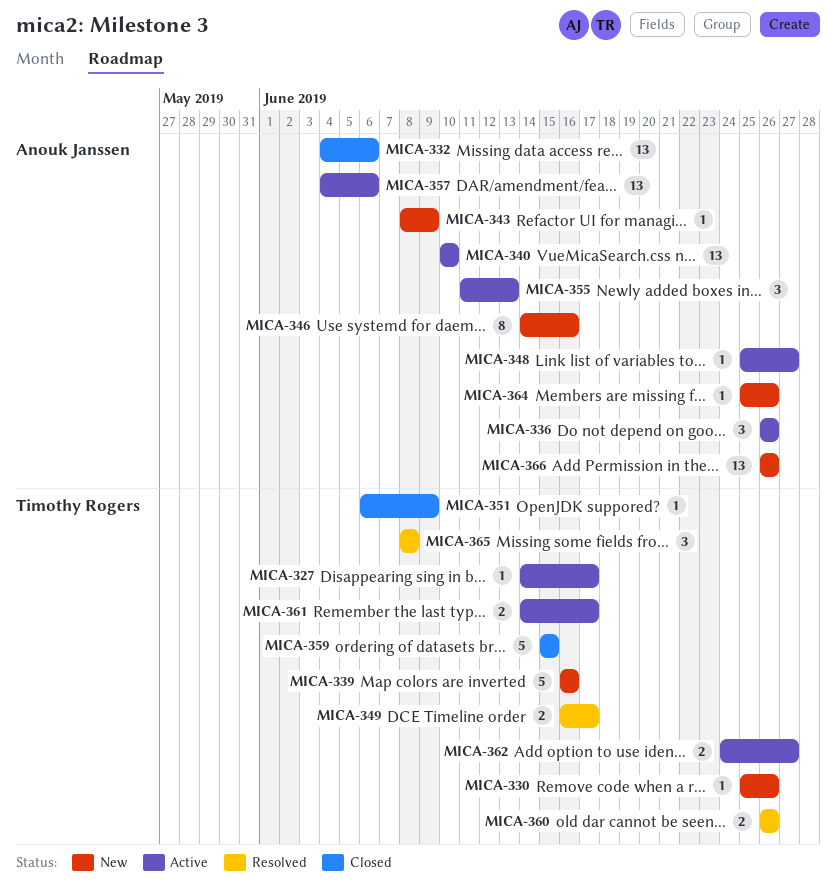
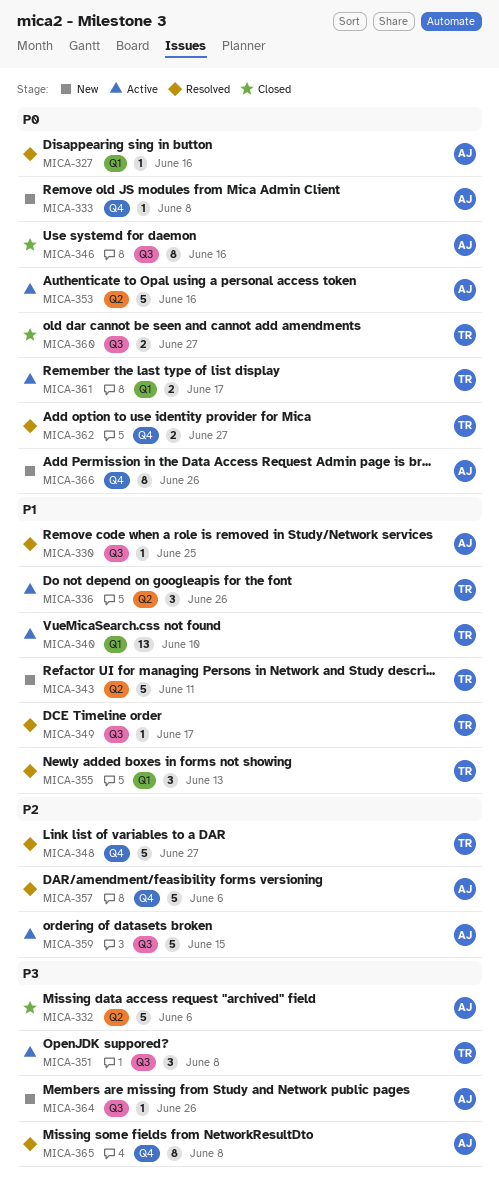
MICA-327, status: Active -> Resolved
MICA-327, owner: Timothy Rogers -> Anouk Janssen
MICA-327, due: Jun 17 -> Jun 16
MICA-330, status: New -> Resolved
MICA-330, owner: Timothy Rogers -> Anouk Janssen
MICA-330, due: Jun 26 -> Jun 25
MICA-332, estimate: 13 -> 5
MICA-333: none -> present
MICA-336, owner: Anouk Janssen -> Timothy Rogers
MICA-339: present -> none
MICA-340, owner: Anouk Janssen -> Timothy Rogers
MICA-343, owner: Anouk Janssen -> Timothy Rogers
MICA-343, estimate: 1 -> 5
MICA-343, due: Jun 9 -> Jun 11
MICA-346, status: New -> Closed
MICA-348, status: Active -> Resolved
MICA-348, owner: Anouk Janssen -> Timothy Rogers
MICA-348, estimate: 1 -> 5
MICA-349, estimate: 2 -> 1
MICA-351, status: Closed -> Active
MICA-351, estimate: 1 -> 3
MICA-351, due: Jun 9 -> Jun 8
MICA-353: none -> present
MICA-355, status: Active -> Resolved
MICA-355, owner: Anouk Janssen -> Timothy Rogers
MICA-357, status: Active -> Resolved
MICA-357, estimate: 13 -> 5
MICA-359, status: Closed -> Active
MICA-359, owner: Timothy Rogers -> Anouk Janssen
MICA-360, status: Resolved -> Closed
MICA-360, due: Jun 26 -> Jun 27
MICA-362, status: Active -> Resolved
MICA-365, owner: Timothy Rogers -> Anouk Janssen
MICA-365, estimate: 3 -> 8
MICA-366, estimate: 13 -> 8

